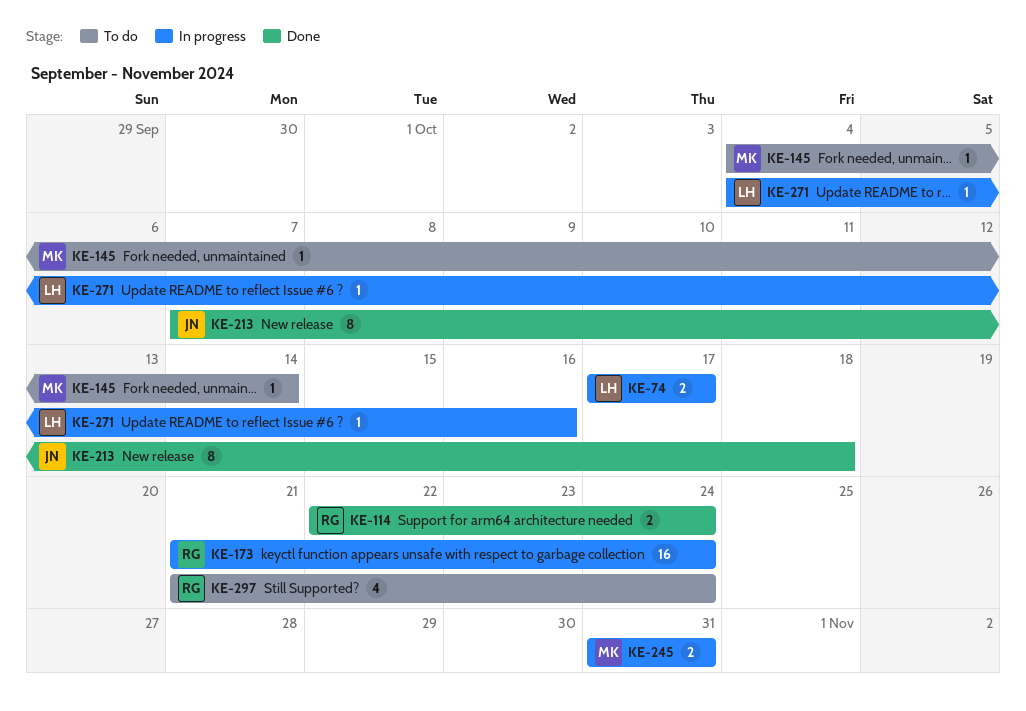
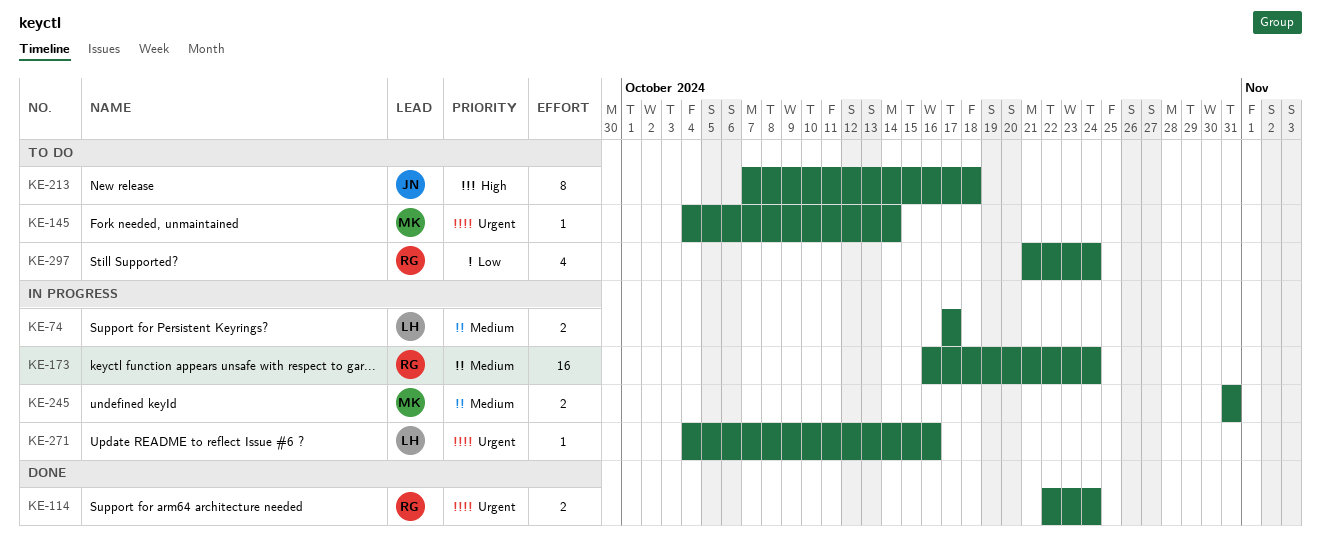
KE-173, start: Oct 21 -> Oct 16
KE-213, status: Done -> To do

